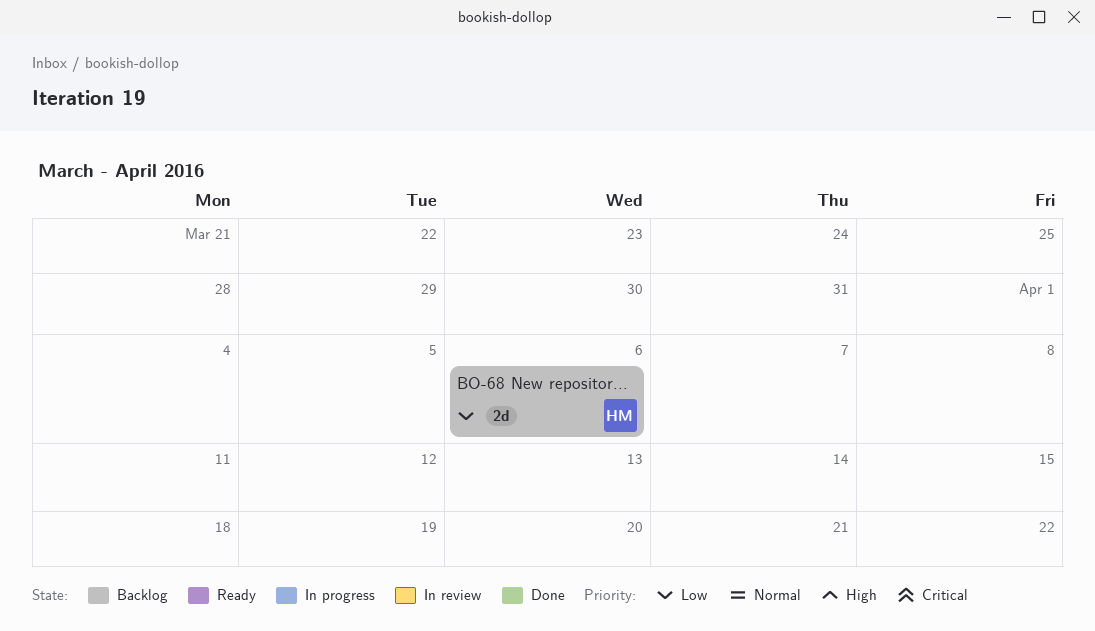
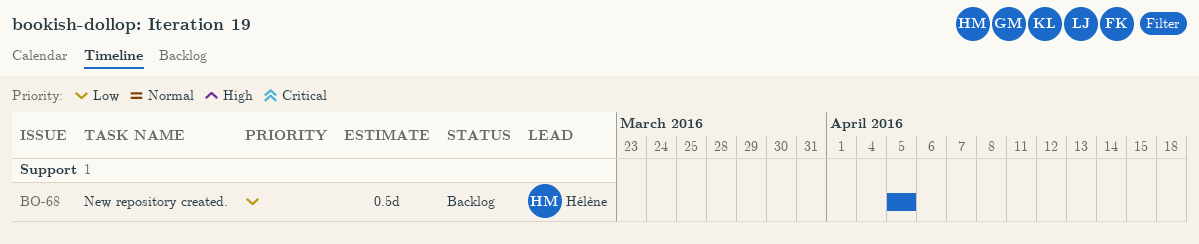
BO-68, estimate: 2d -> 0.5d
BO-68, due: Apr 6 -> Apr 5

